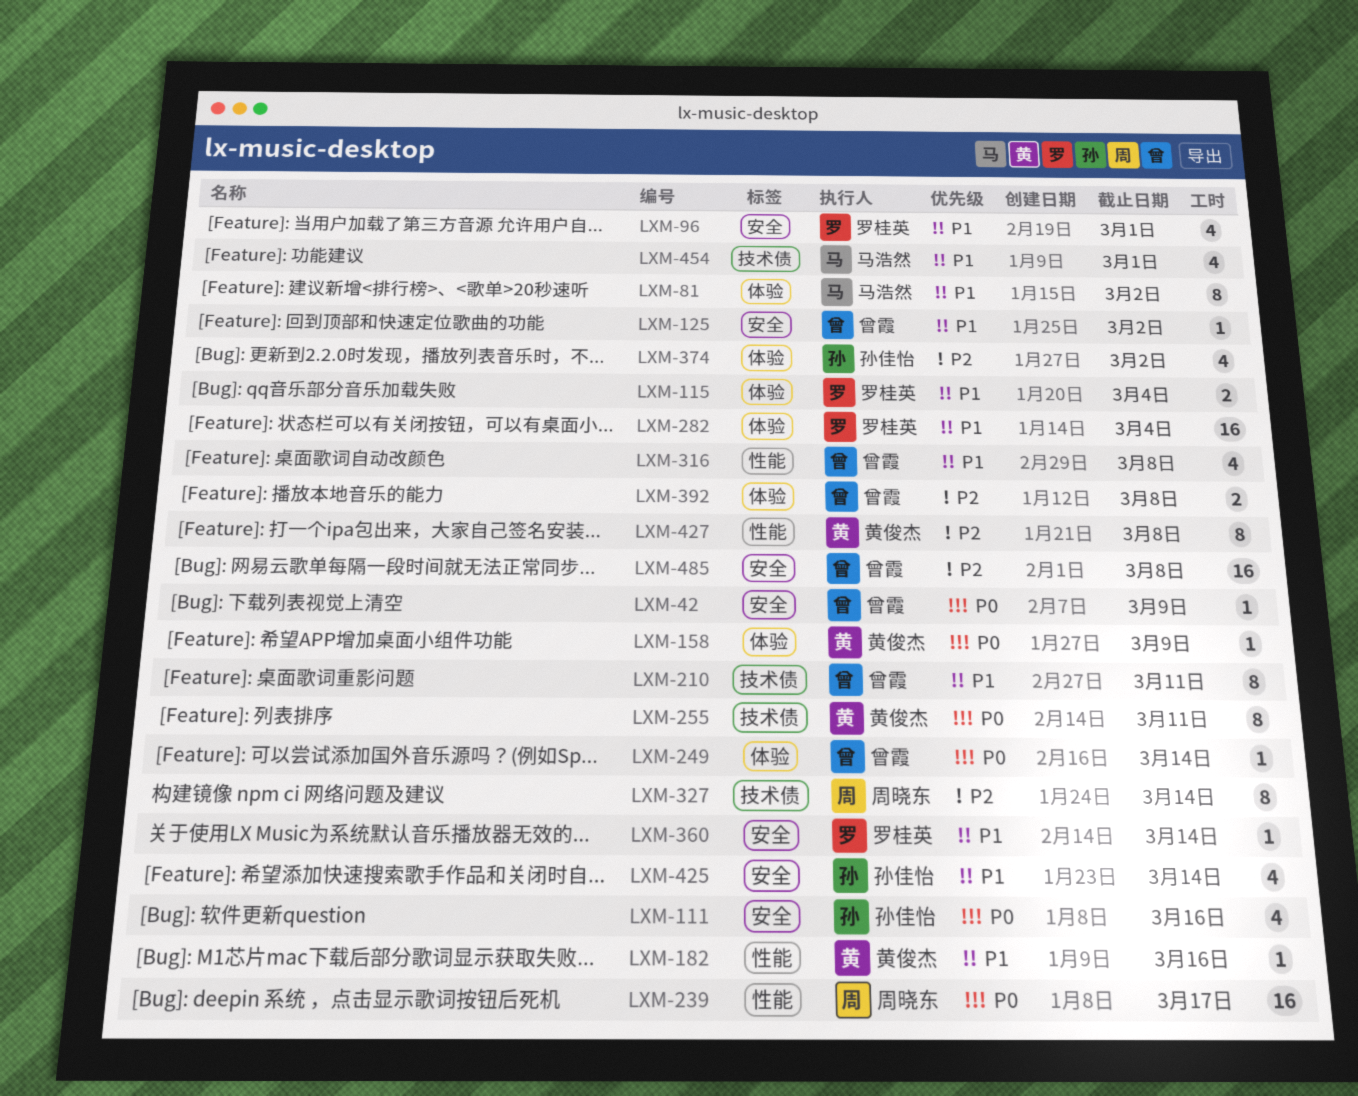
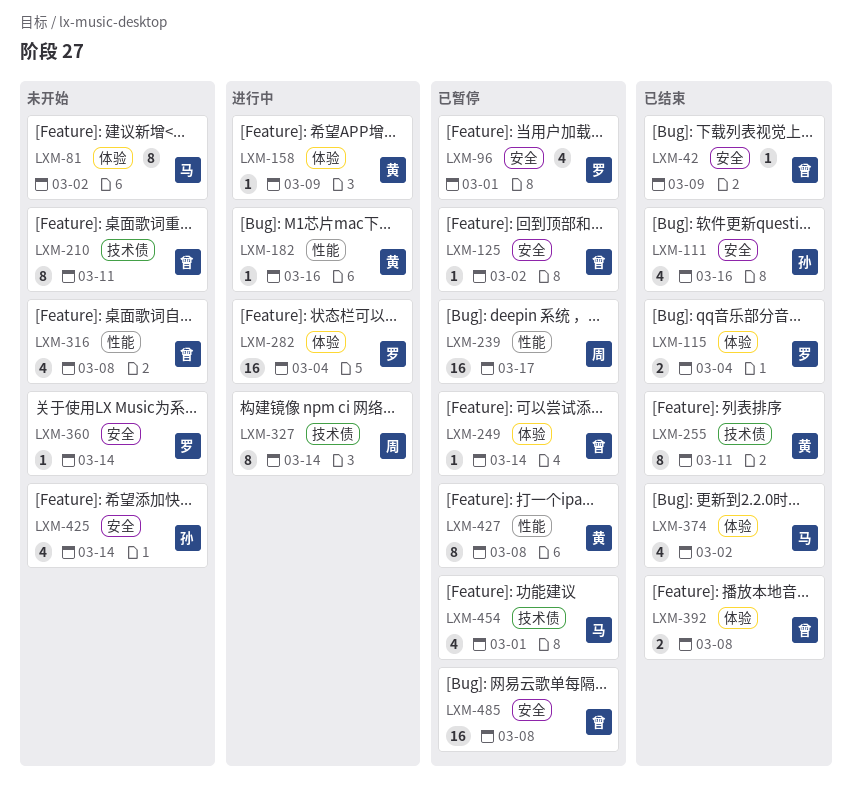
LXM-374, owner: 孙佳怡 -> 马浩然

